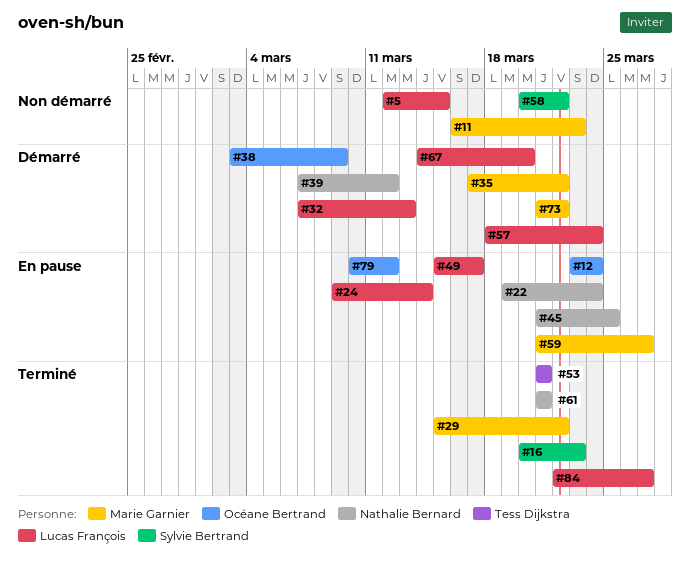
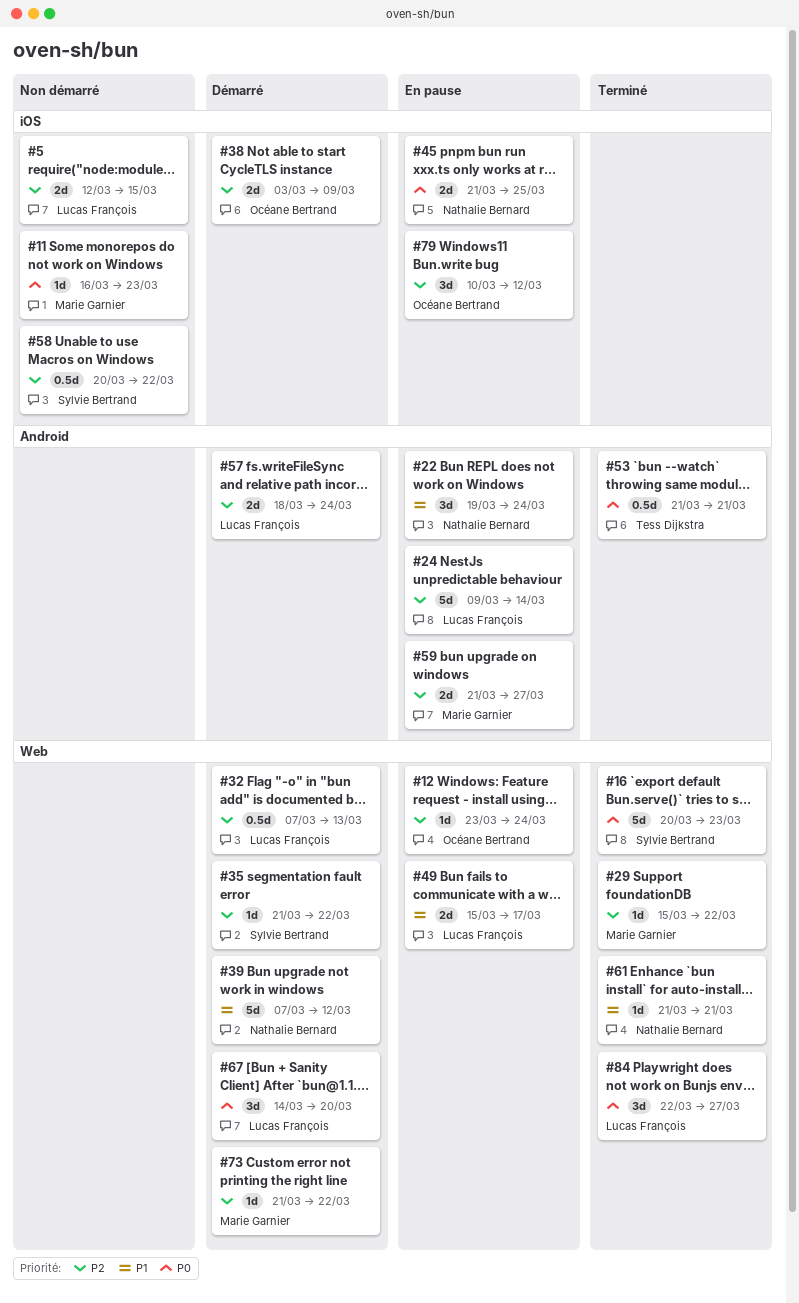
#35, owner: Marie Garnier -> Sylvie Bertrand
#35, start: Mar 17 -> Mar 21

